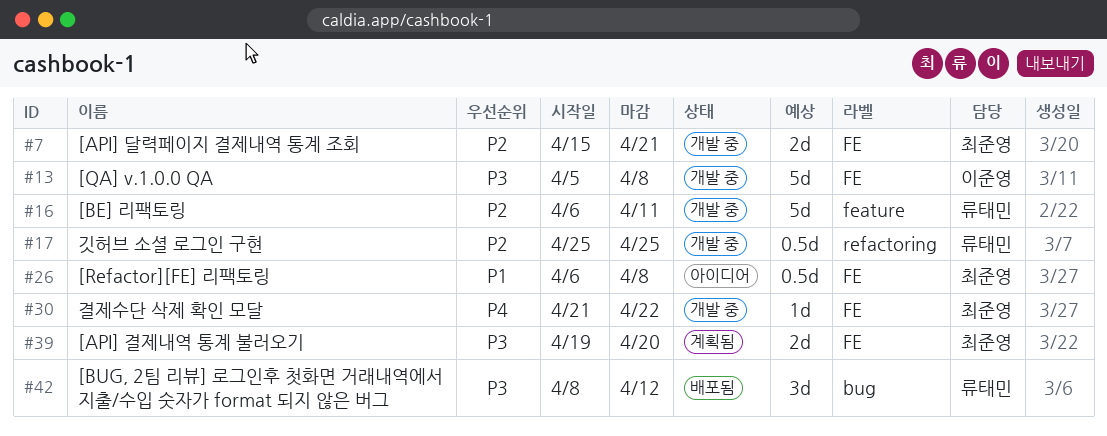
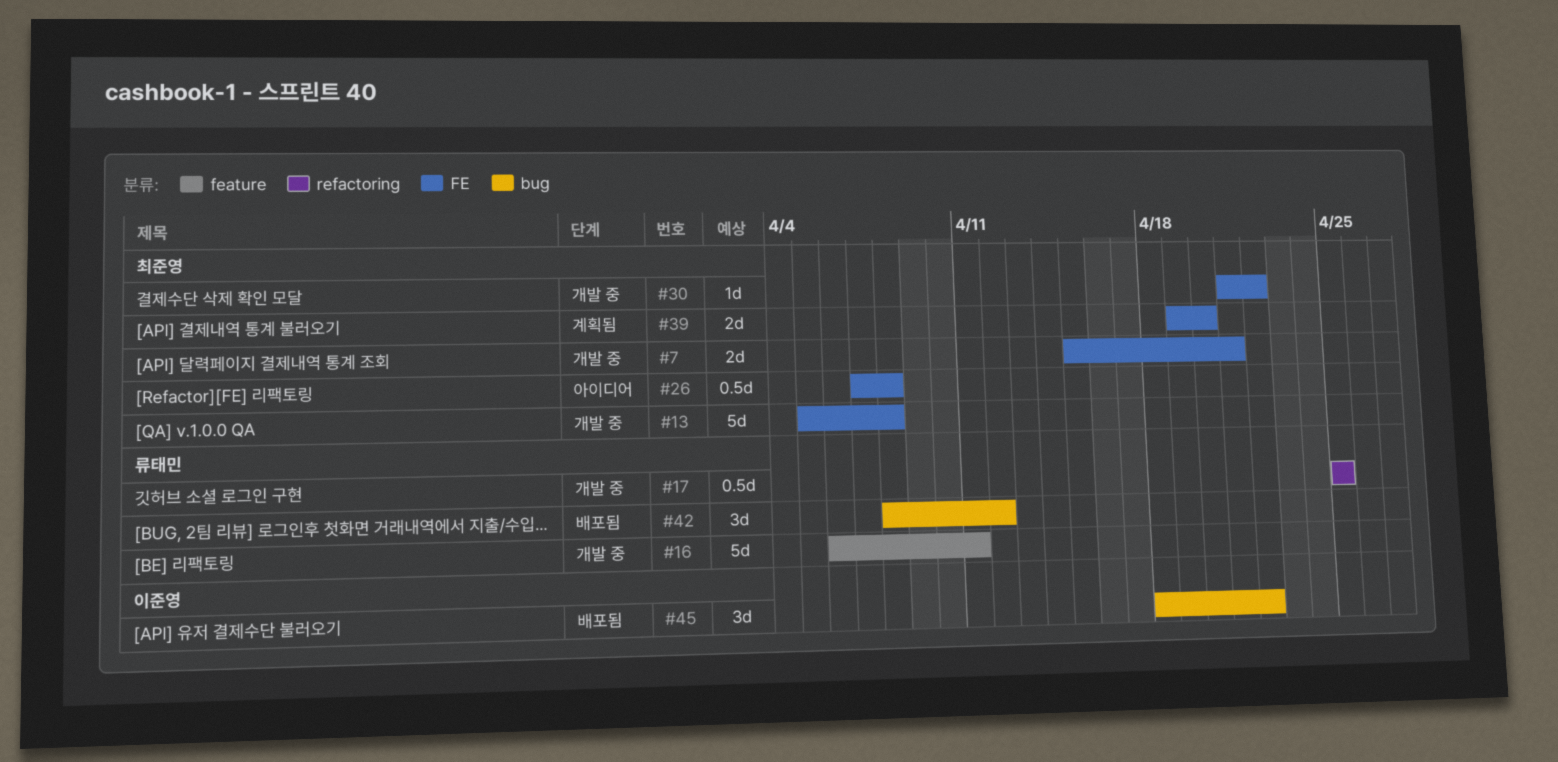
#13, owner: 이준영 -> 최준영
#26, start: Apr 6 -> Apr 7
#45: none -> present

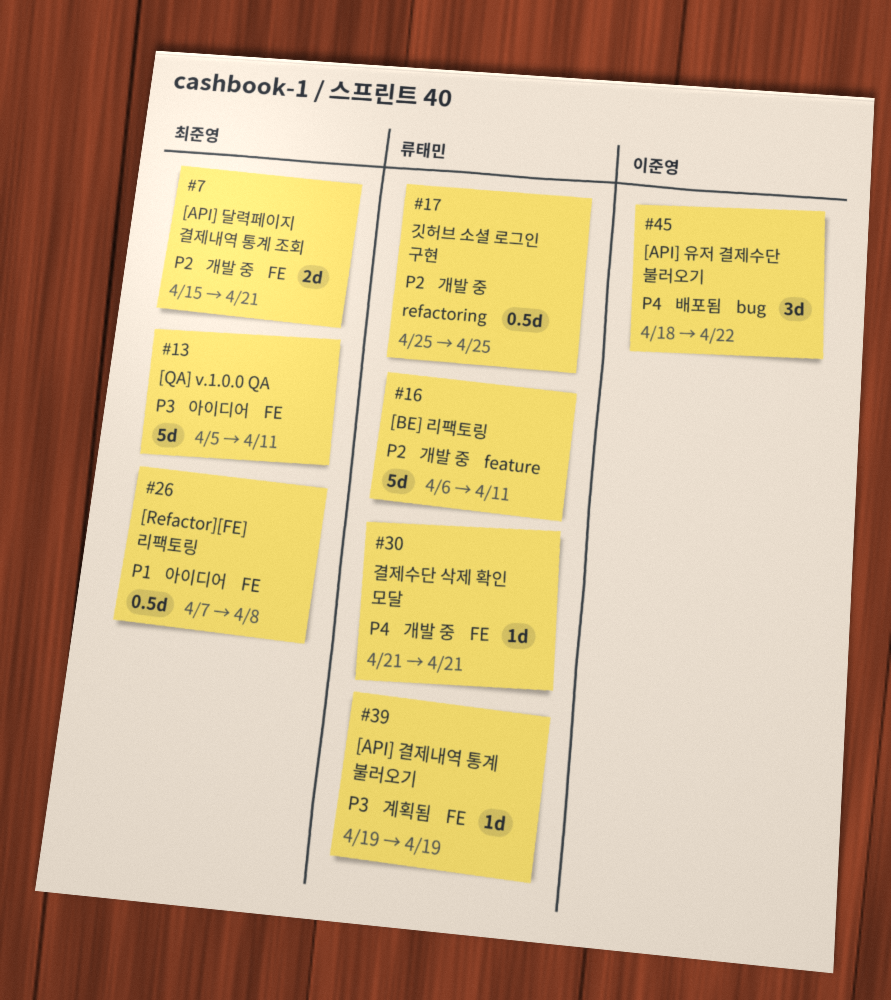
#13, status: 개발 중 -> 아이디어
#13, due: Apr 8 -> Apr 11
#30, owner: 최준영 -> 류태민
#30, due: Apr 22 -> Apr 21
#39, owner: 최준영 -> 류태민
#39, estimate: 2d -> 1d
#39, due: Apr 20 -> Apr 19
#42: present -> none

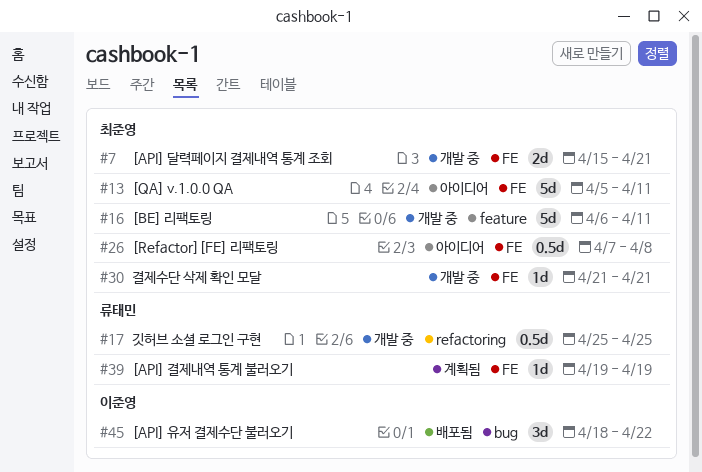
#16, owner: 류태민 -> 최준영
#30, owner: 류태민 -> 최준영

